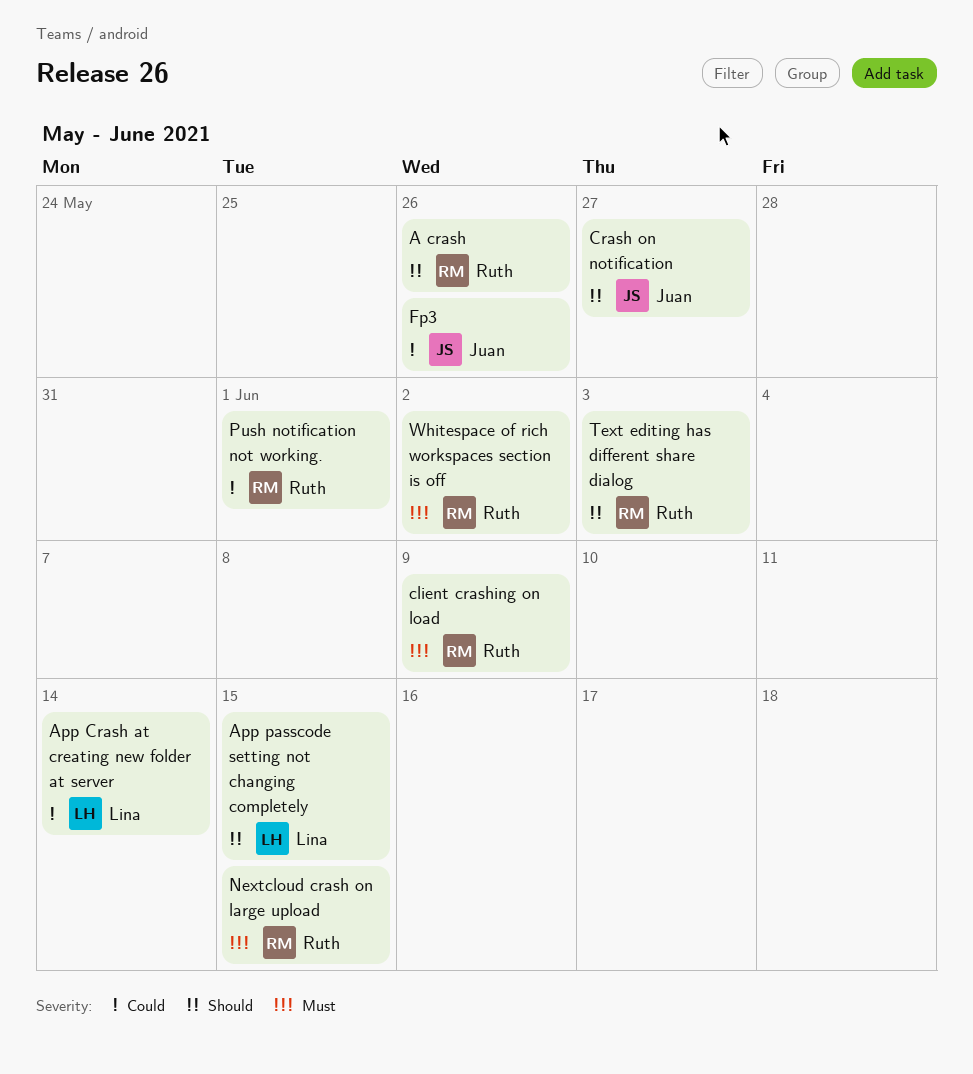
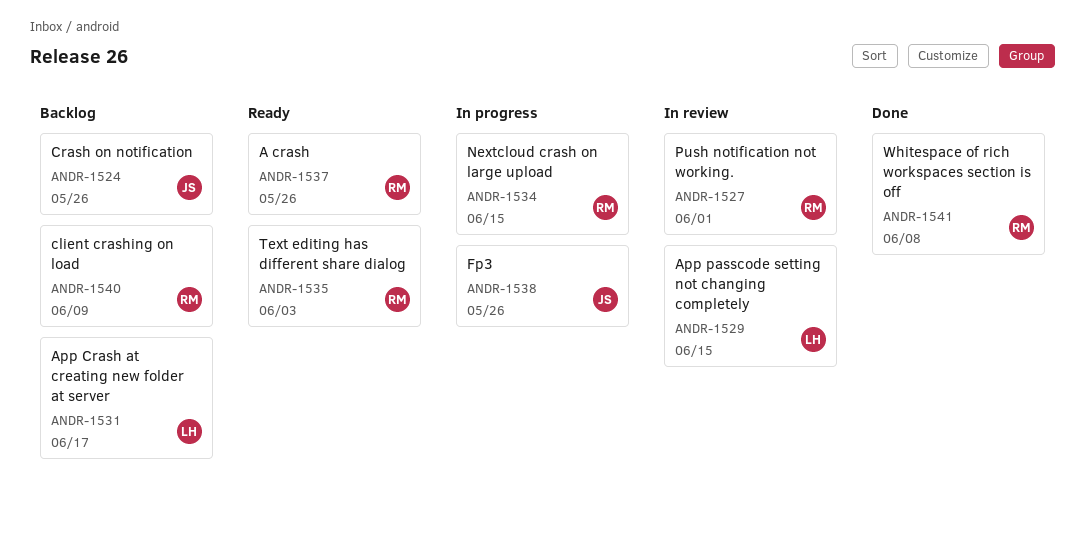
App Crash at creating new folder at server, due: Jun 14 -> Jun 17
Crash on notification, due: May 27 -> May 26
Whitespace of rich workspaces section is off, due: Jun 2 -> Jun 8

